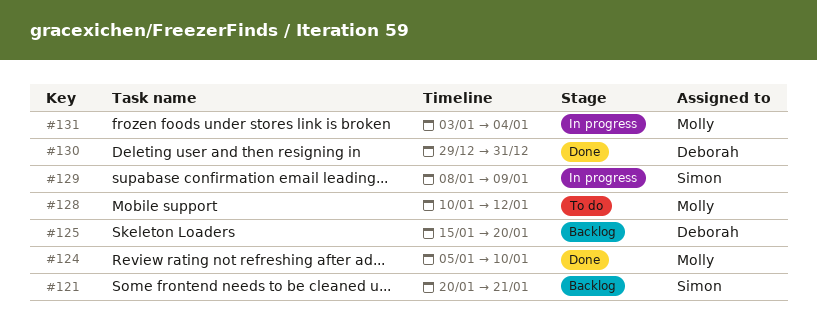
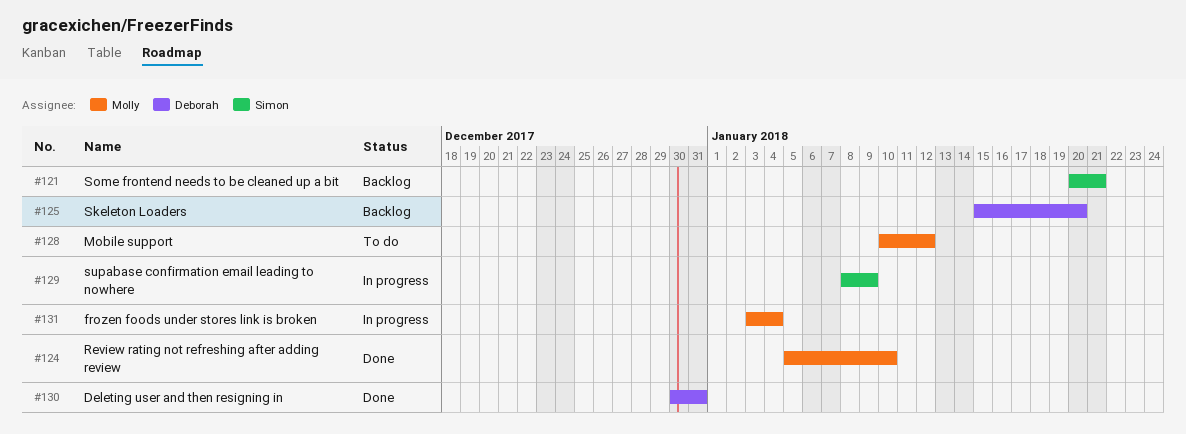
#130, start: Dec 29 -> Dec 30

